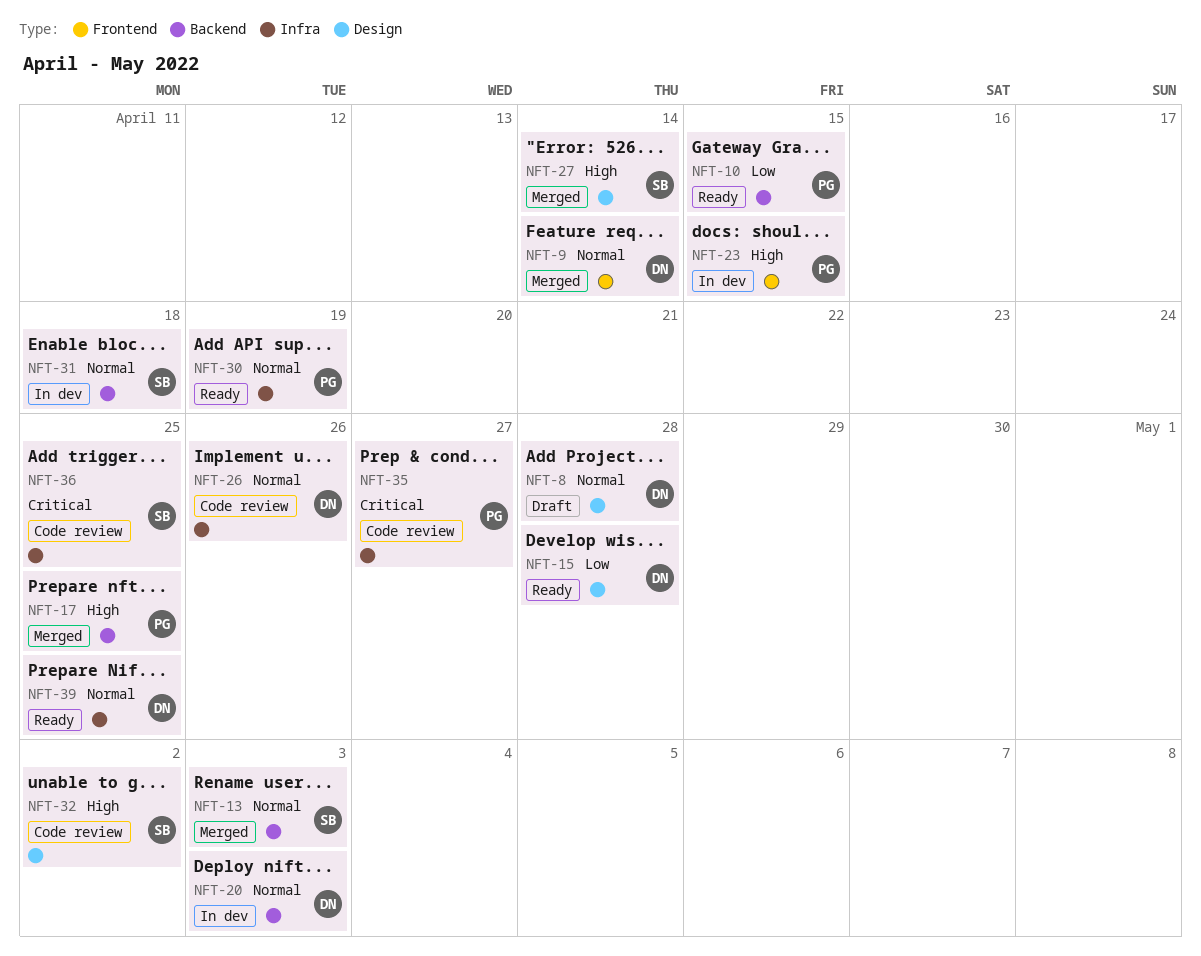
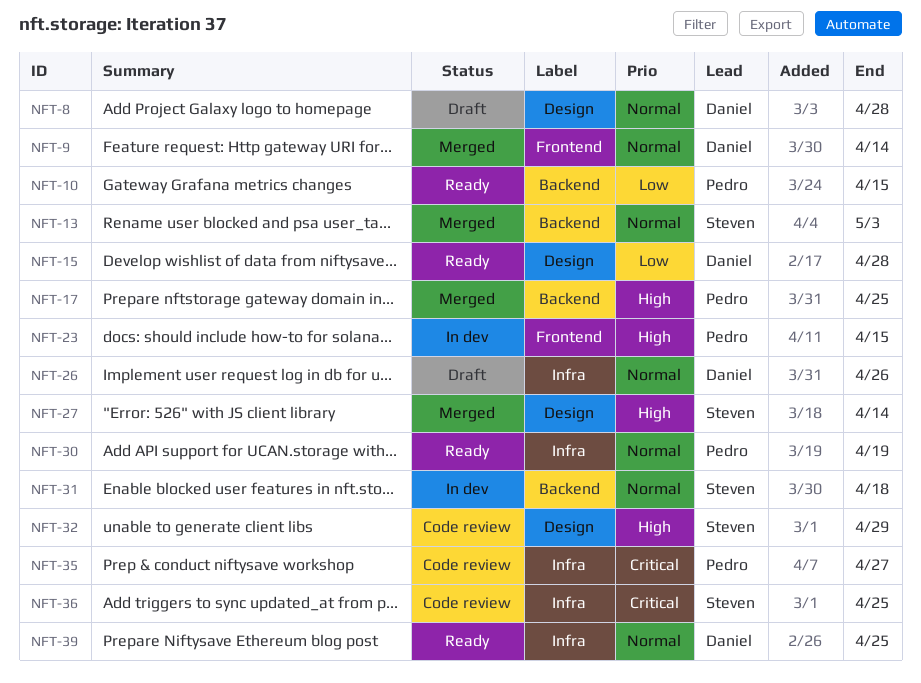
NFT-20: present -> none
NFT-26, status: Code review -> Draft
NFT-32, due: May 2 -> Apr 29

